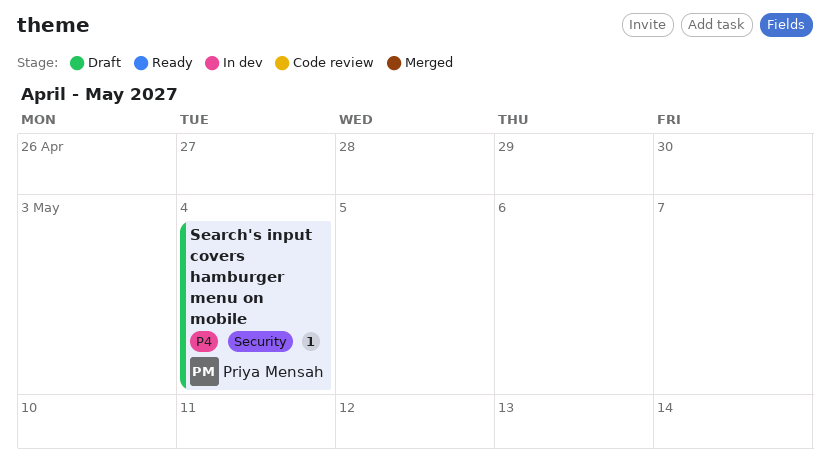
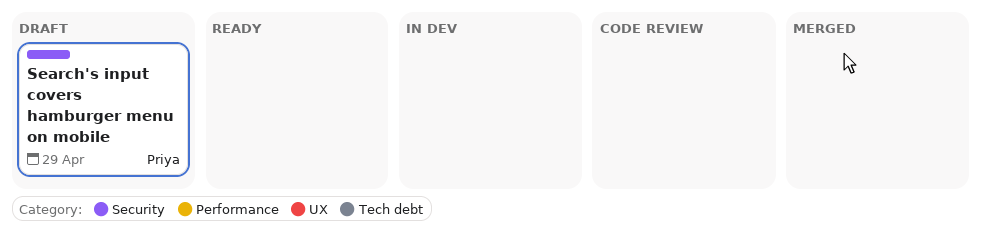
Search's input covers hamburger menu on mobile, due: May 4 -> Apr 29

